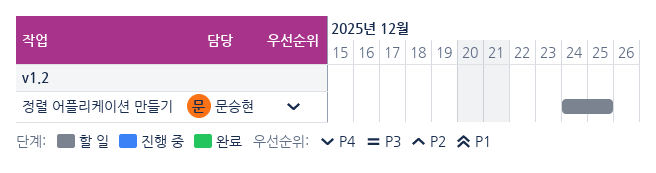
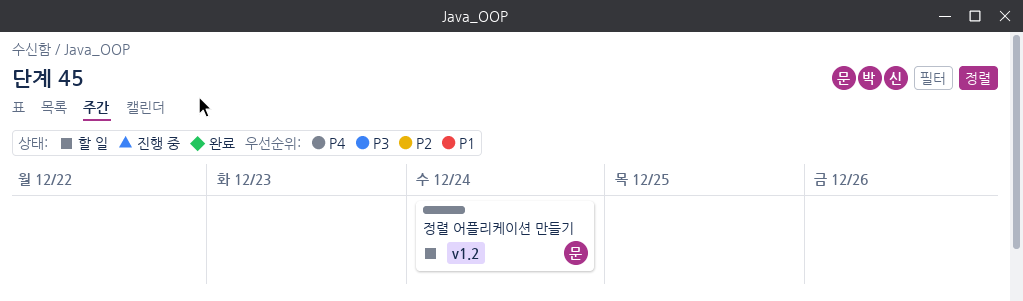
정렬 어플리케이션 만들기, due: Dec 25 -> Dec 24

